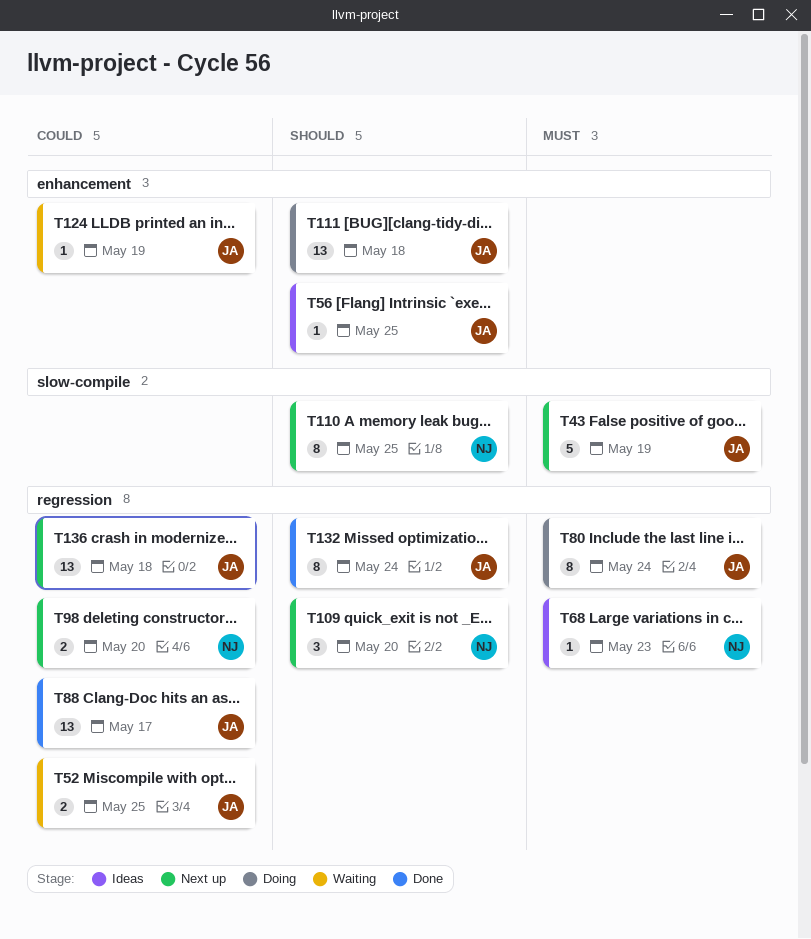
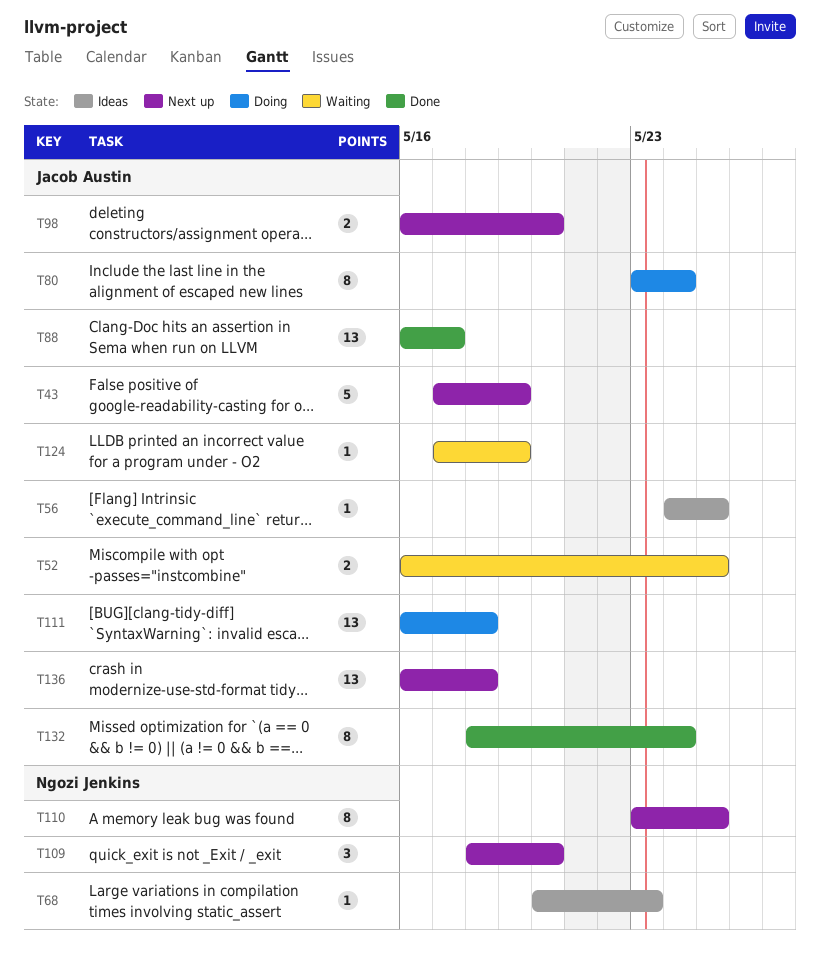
T98, owner: Ngozi Jenkins -> Jacob Austin

